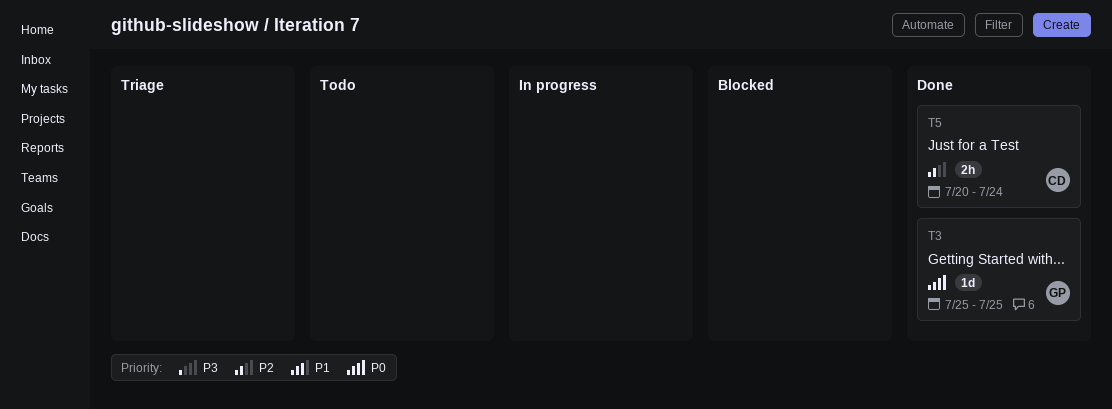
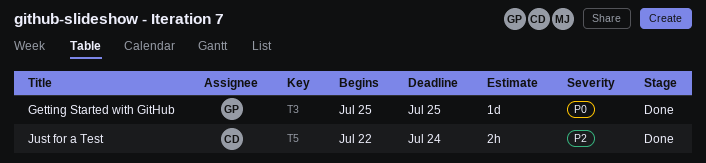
T5, start: Jul 20 -> Jul 22

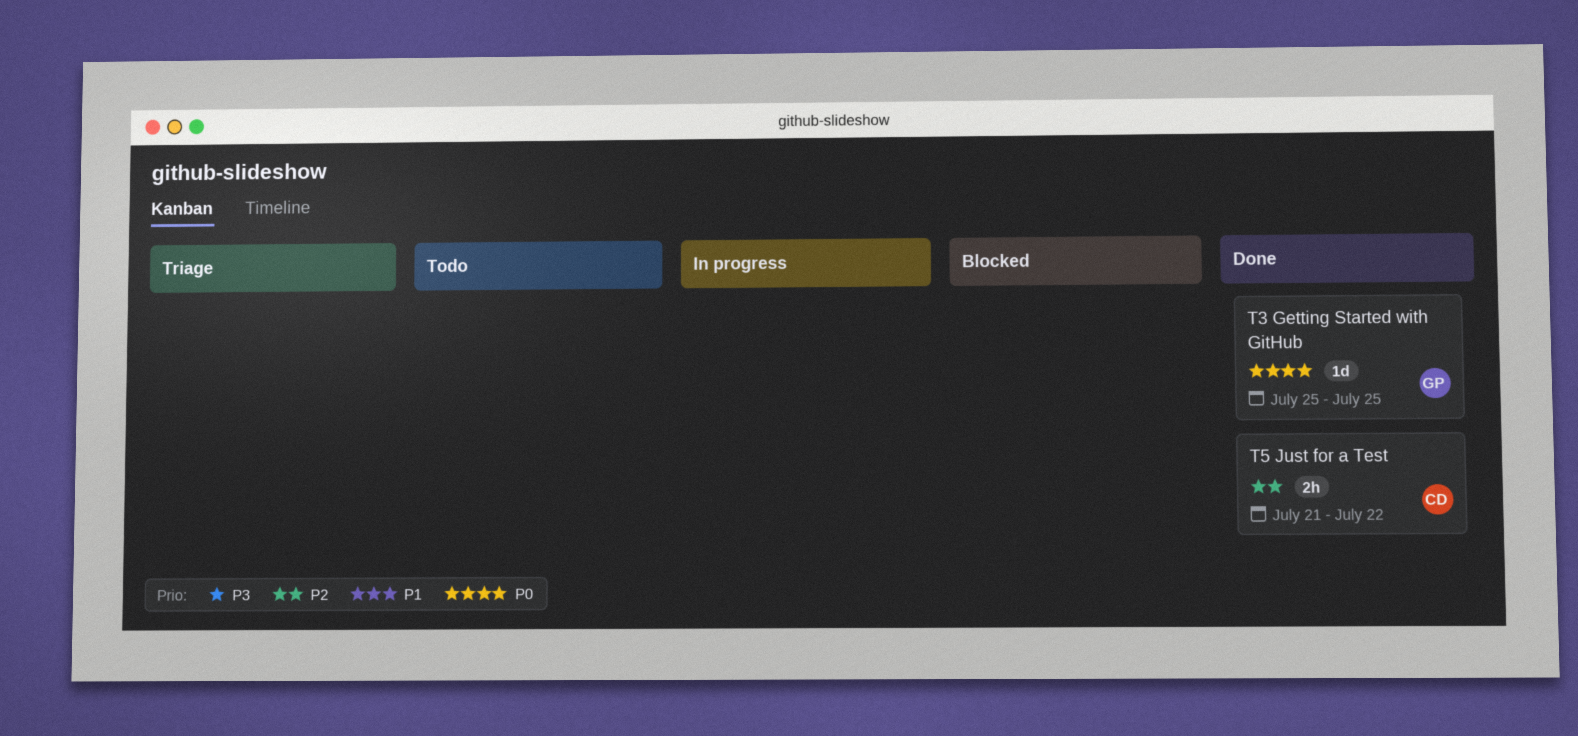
T5, start: Jul 22 -> Jul 21
T5, due: Jul 24 -> Jul 22

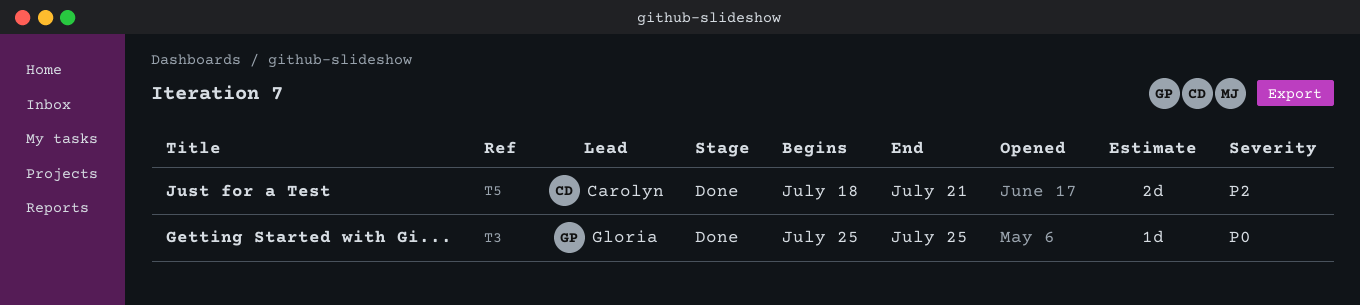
T5, estimate: 2h -> 2d
T5, start: Jul 21 -> Jul 18
T5, due: Jul 22 -> Jul 21

